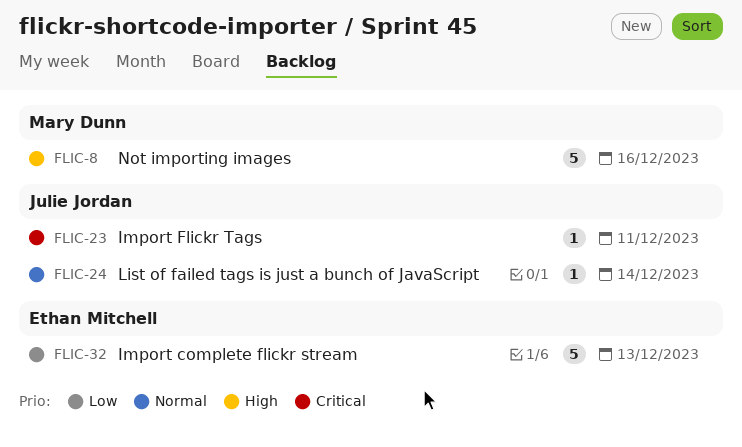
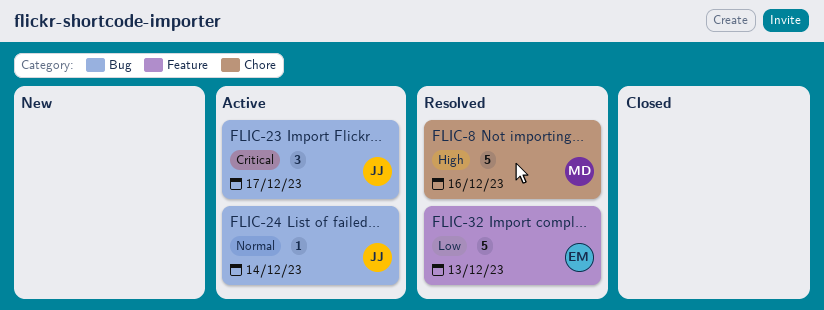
FLIC-23, estimate: 1 -> 3
FLIC-23, due: Dec 11 -> Dec 17

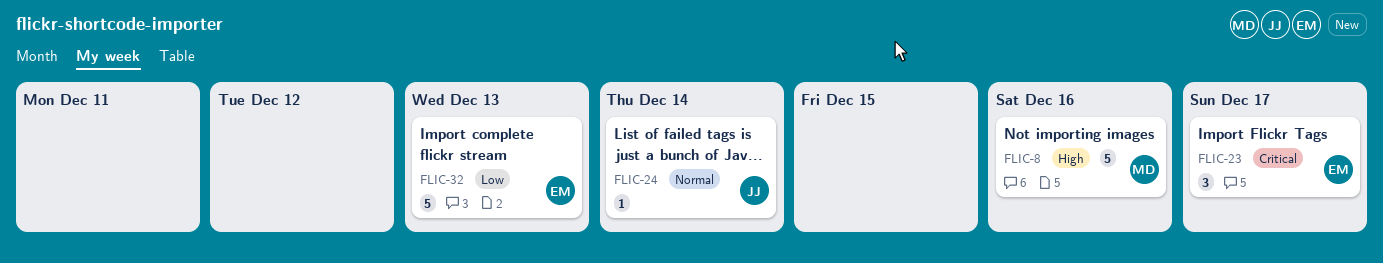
FLIC-23, owner: JJ -> EM

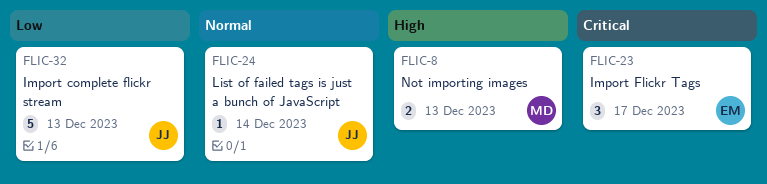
FLIC-8, estimate: 5 -> 2
FLIC-8, due: Dec 16 -> Dec 13
FLIC-32, owner: EM -> JJ

